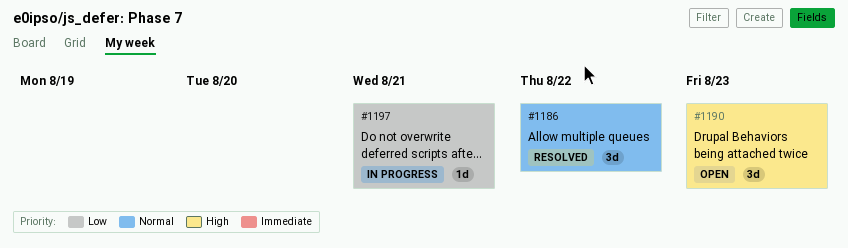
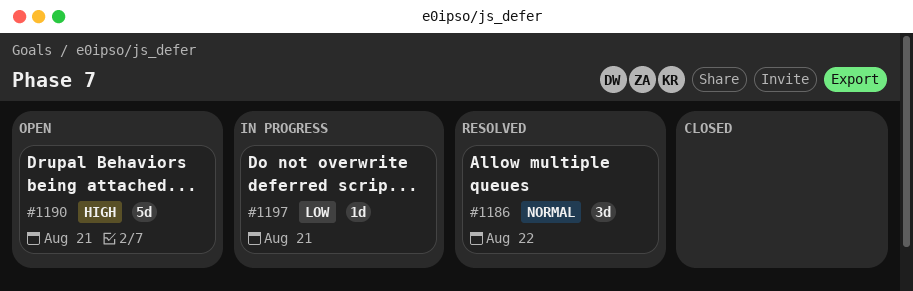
#1190, estimate: 3d -> 5d
#1190, due: Aug 23 -> Aug 21

